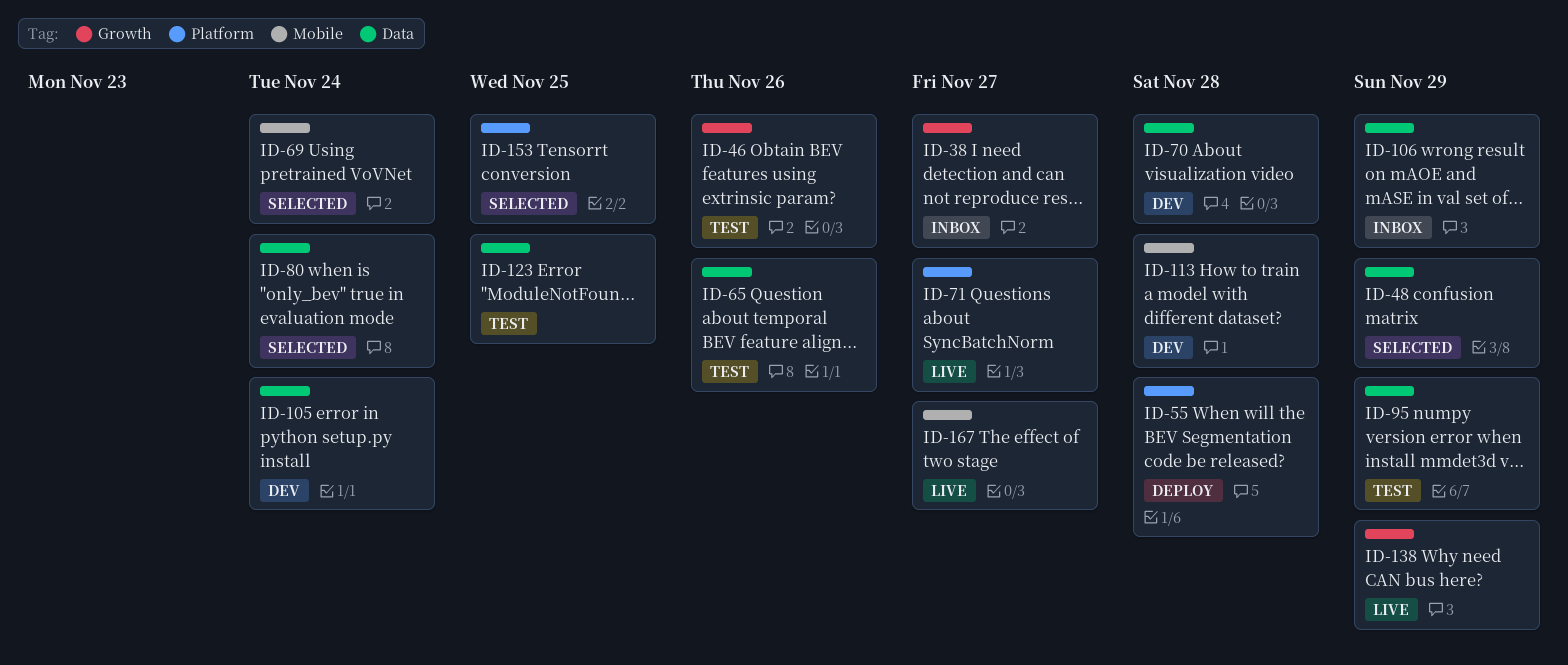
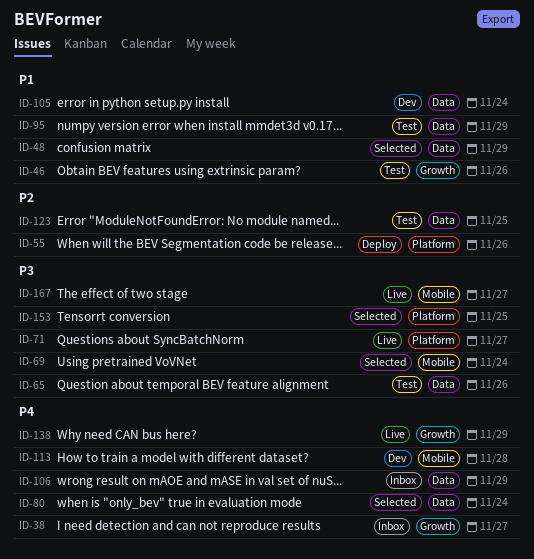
ID-55, due: Nov 28 -> Nov 26
ID-70: present -> none

